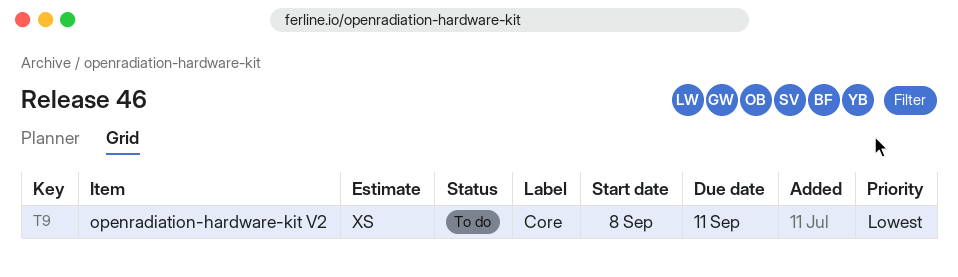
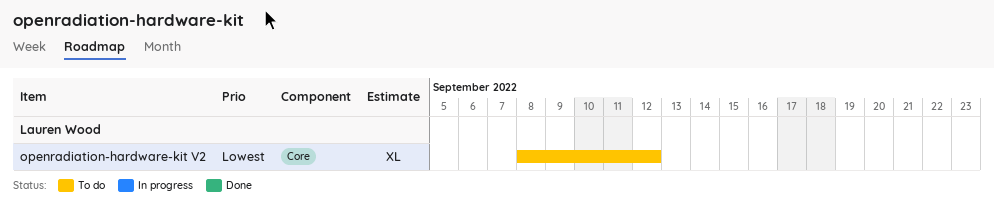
openradiation-hardware-kit V2, estimate: XS -> XL
openradiation-hardware-kit V2, due: Sep 11 -> Sep 12

